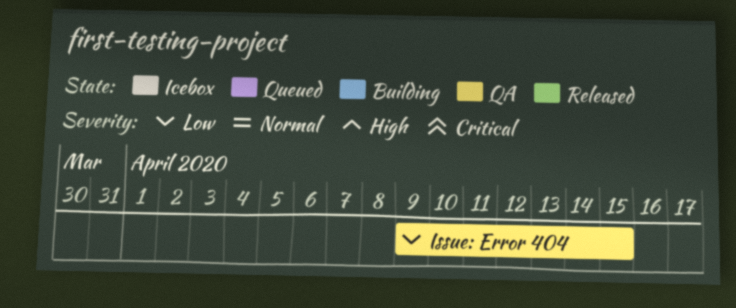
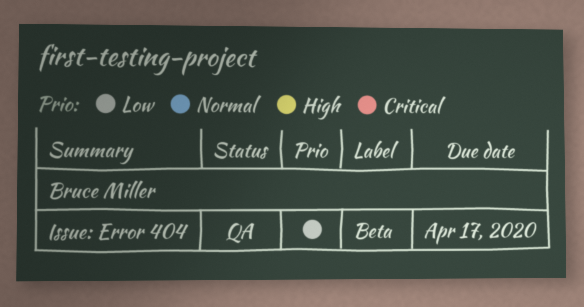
Issue: Error 404, due: Apr 15 -> Apr 17

